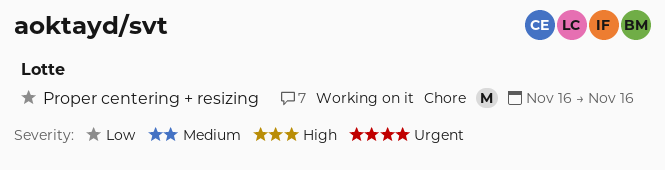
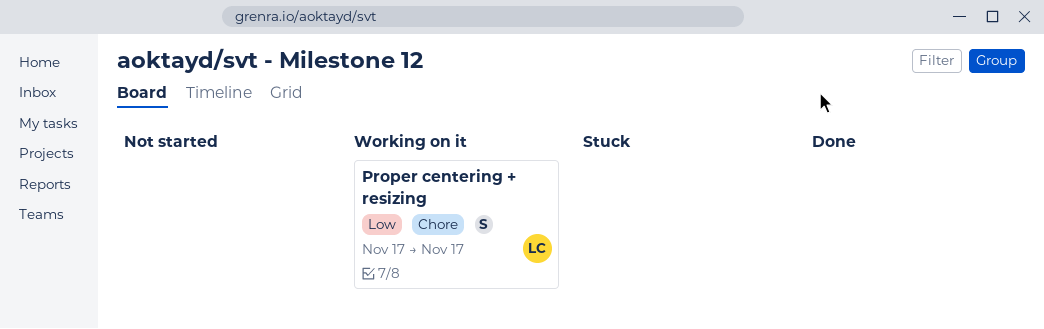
Proper centering + resizing, estimate: M -> S
Proper centering + resizing, start: Nov 16 -> Nov 17
Proper centering + resizing, due: Nov 16 -> Nov 17

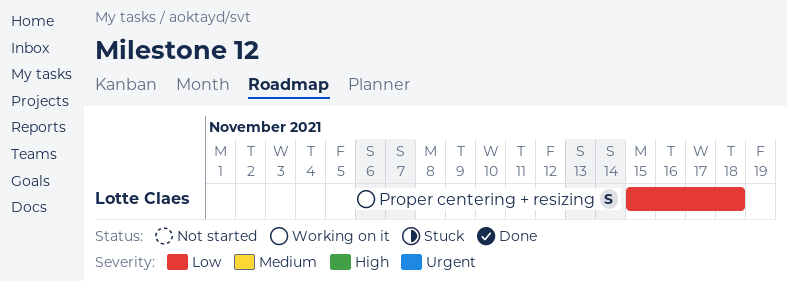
Proper centering + resizing, start: Nov 17 -> Nov 15
Proper centering + resizing, due: Nov 17 -> Nov 18

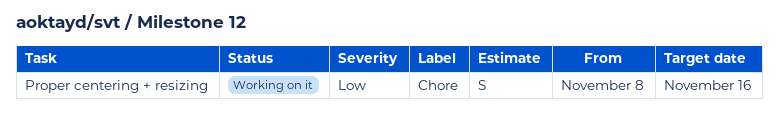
Proper centering + resizing, start: Nov 15 -> Nov 8
Proper centering + resizing, due: Nov 18 -> Nov 16

